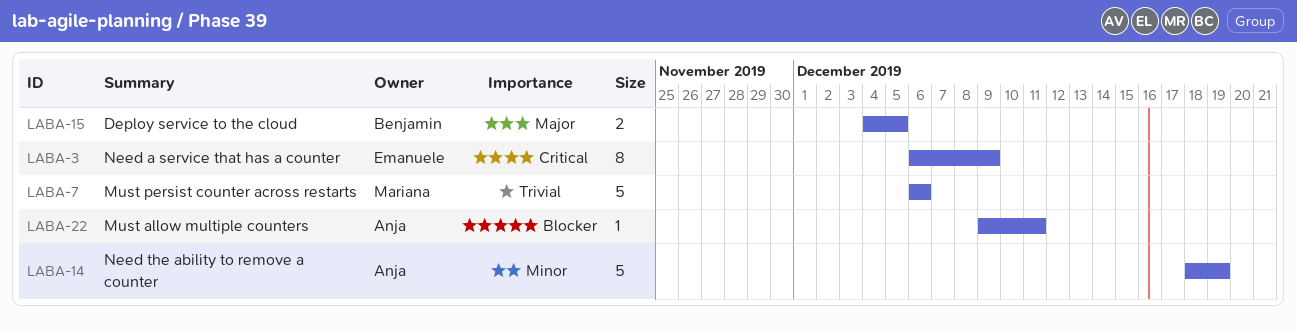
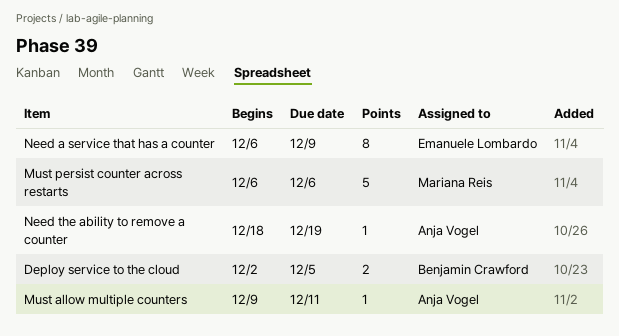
Deploy service to the cloud, start: Dec 4 -> Dec 2
Need the ability to remove a counter, estimate: 5 -> 1

